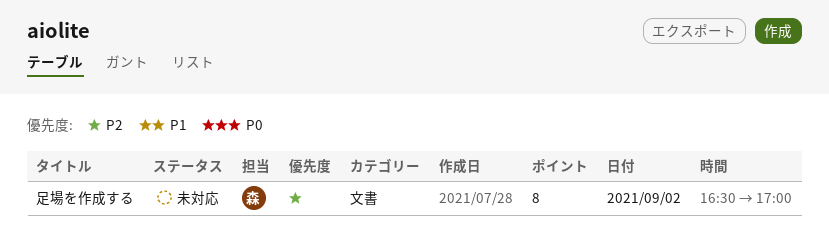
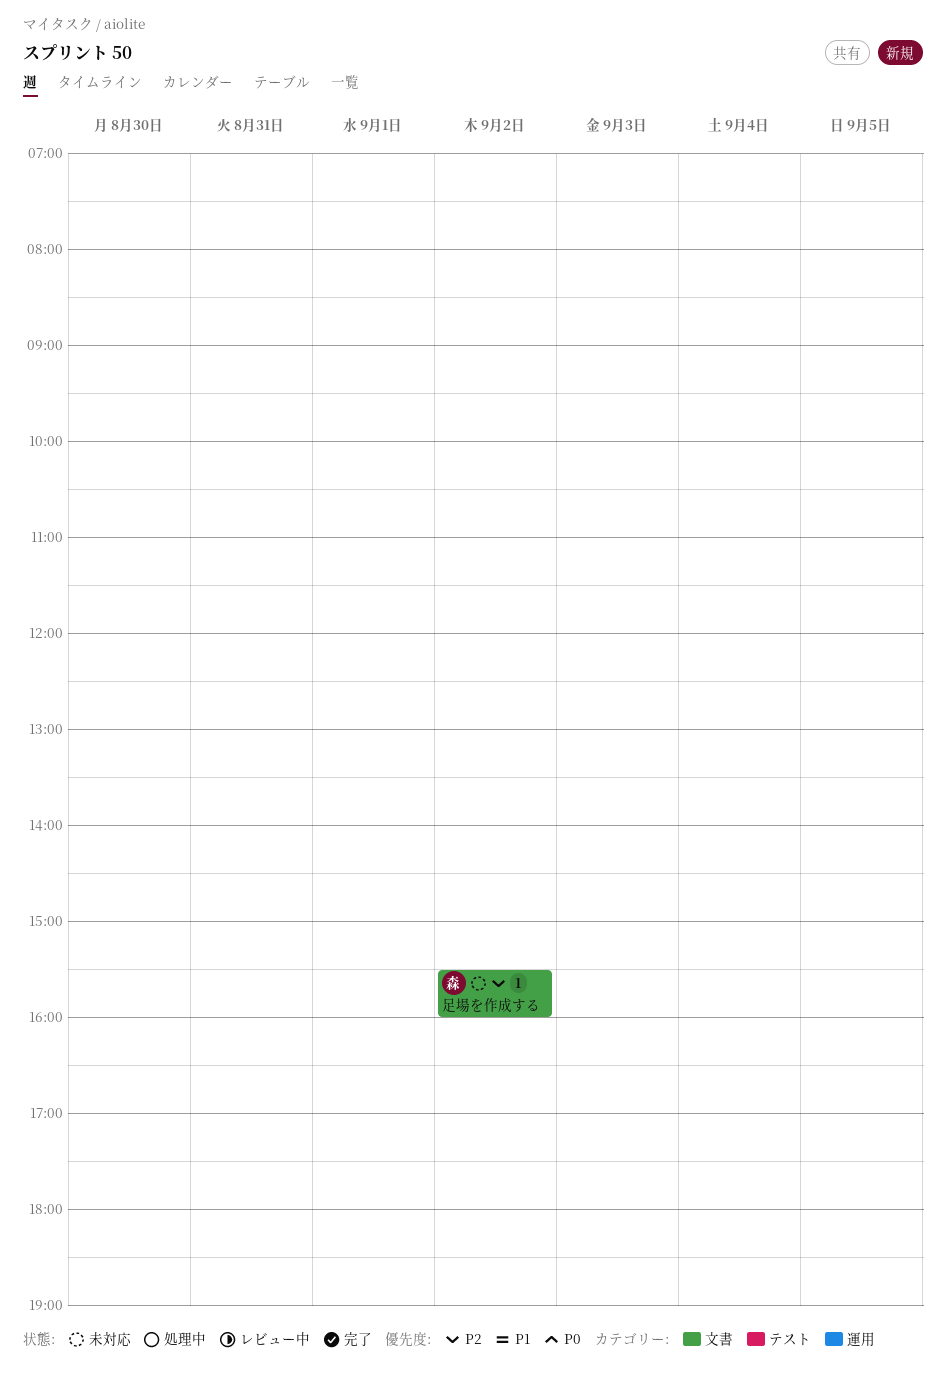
足場を作成する, estimate: 8 -> 1
足場を作成する, begins: 16:30 -> 15:30
足場を作成する, ends: 17:00 -> 16:00

